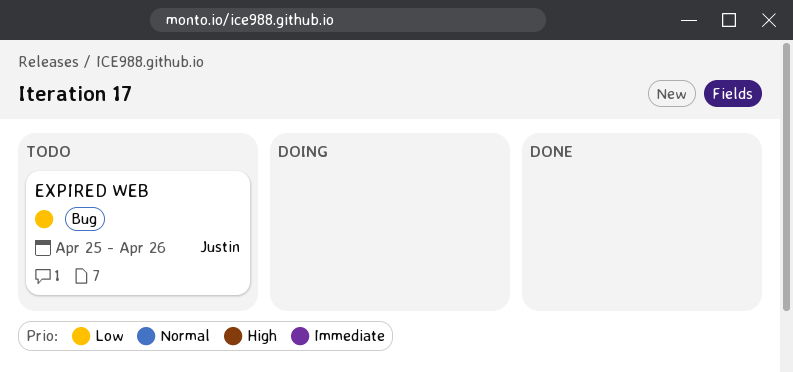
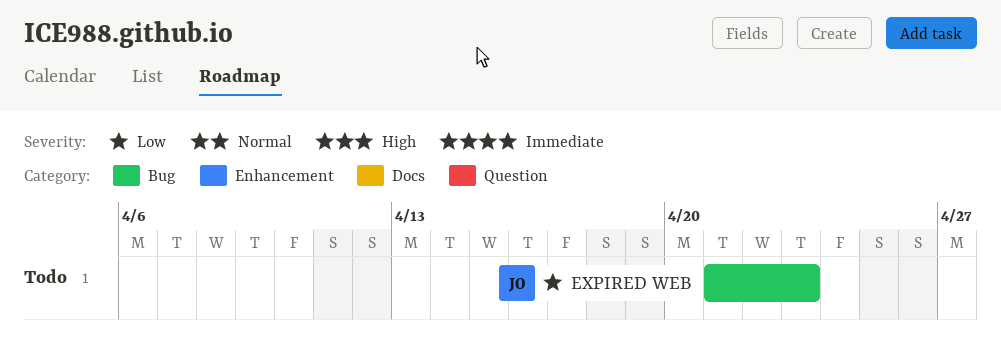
EXPIRED WEB, start: Apr 25 -> Apr 21
EXPIRED WEB, due: Apr 26 -> Apr 23

